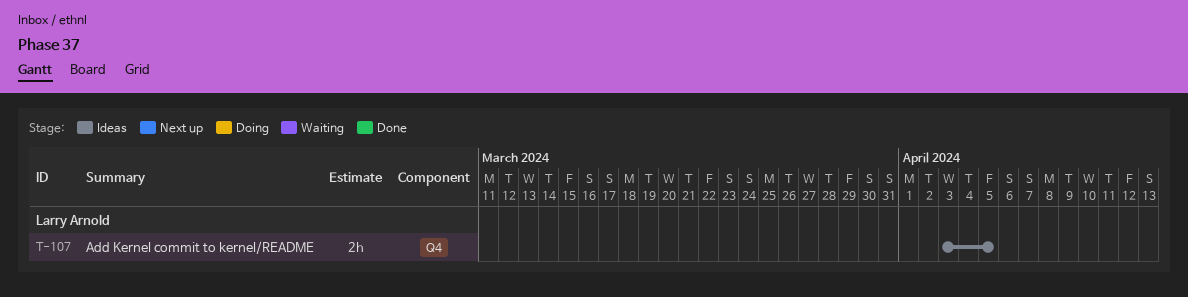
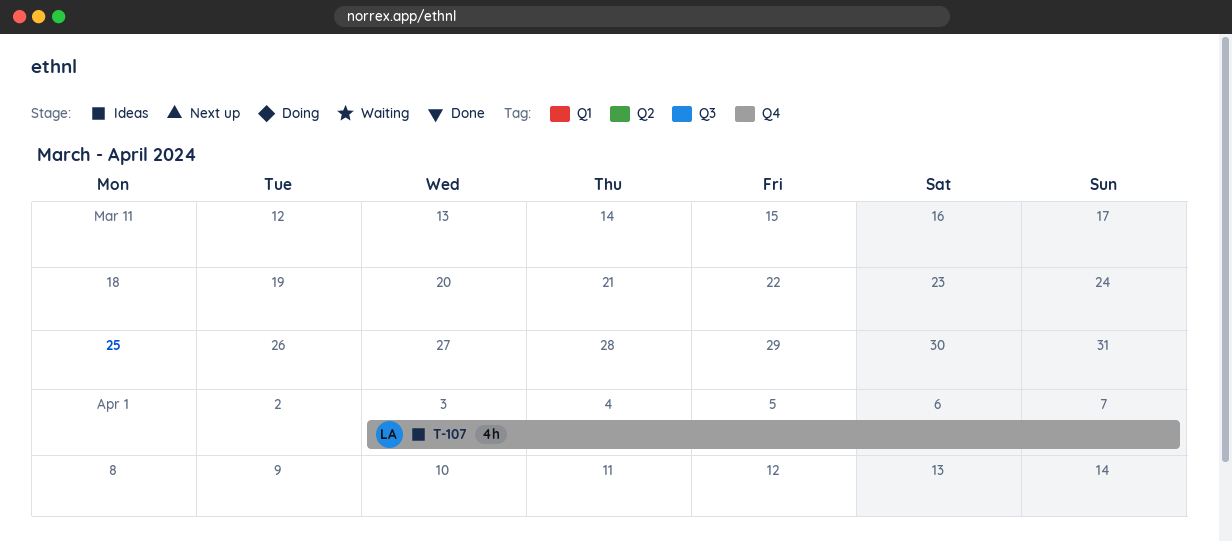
T-107, estimate: 2h -> 4h
T-107, due: Apr 5 -> Apr 7

